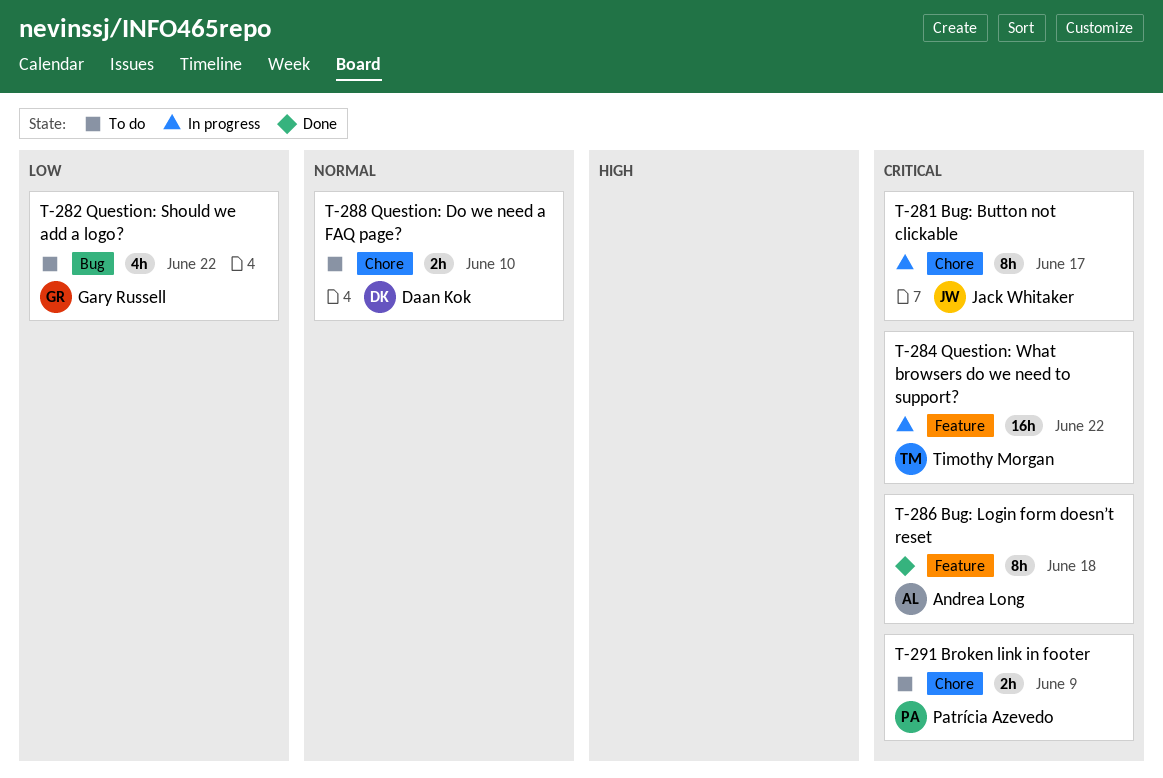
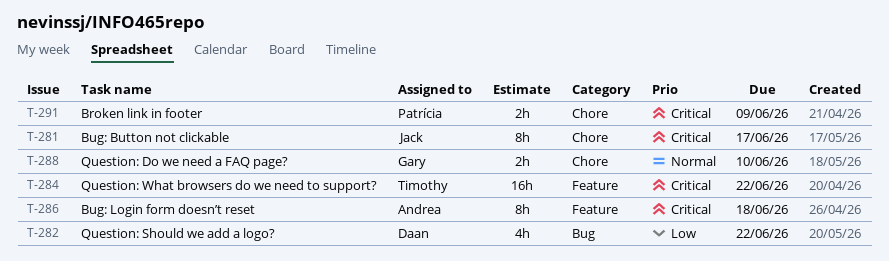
T-282, owner: Gary Russell -> Daan Kok
T-288, owner: Daan Kok -> Gary Russell

